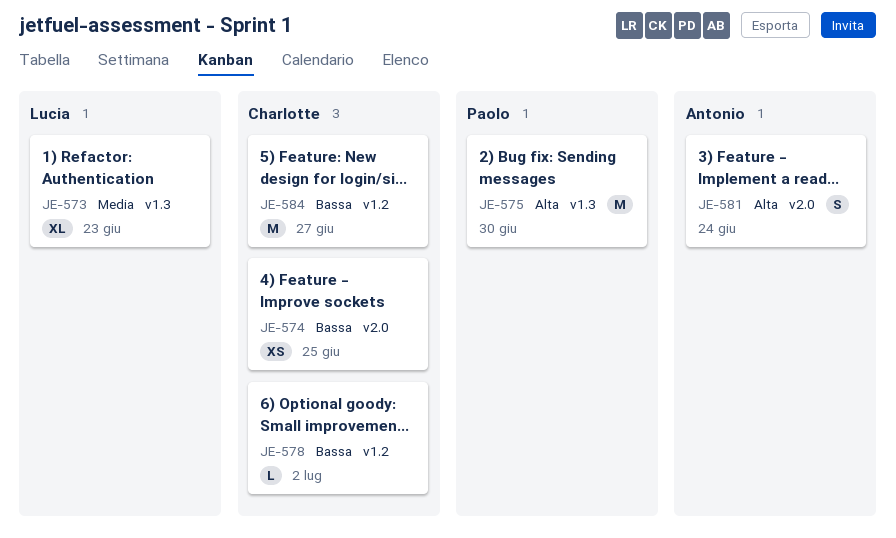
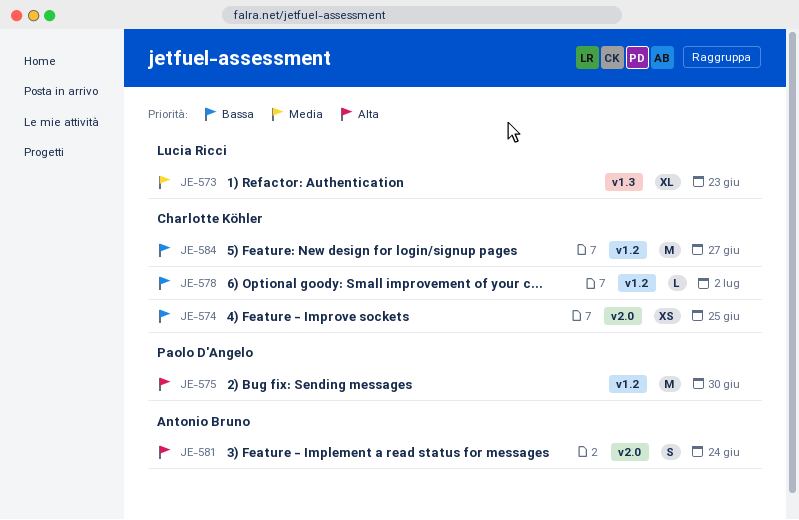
JE-575, label: v1.3 -> v1.2

